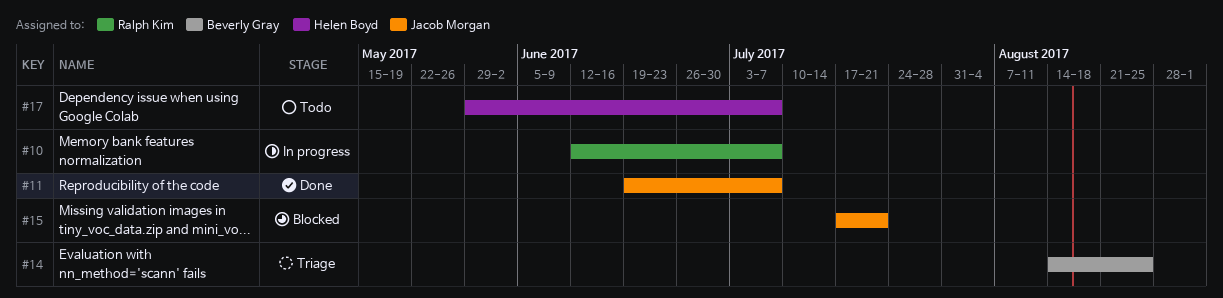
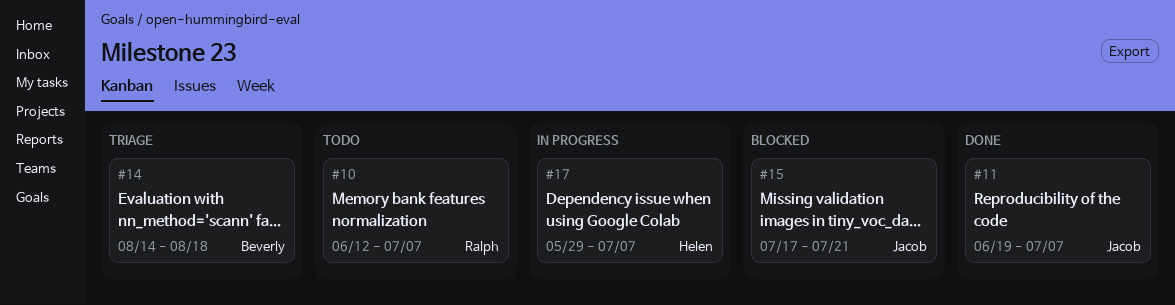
#10, status: In progress -> Todo
#14, due: Aug 25 -> Aug 18
#17, status: Todo -> In progress

